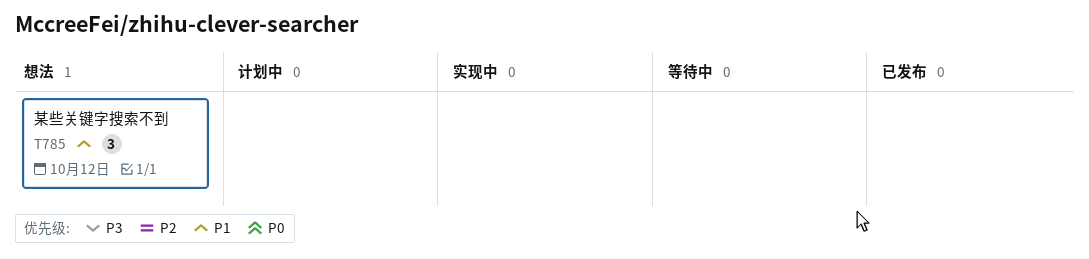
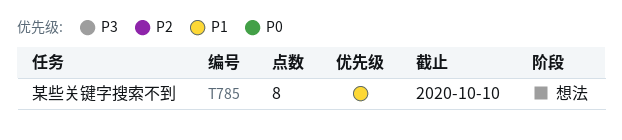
T785, estimate: 3 -> 8
T785, due: Oct 12 -> Oct 10

